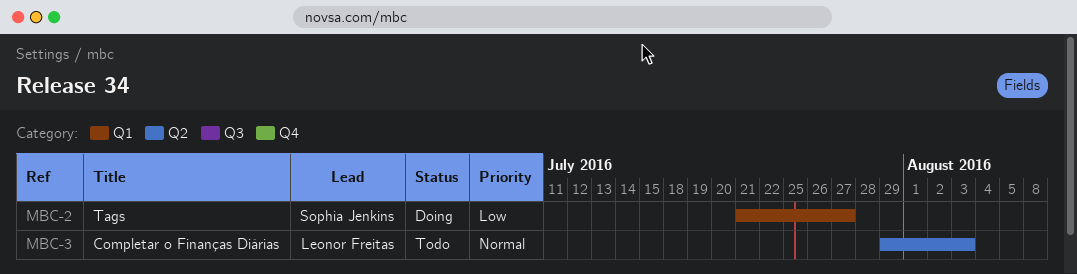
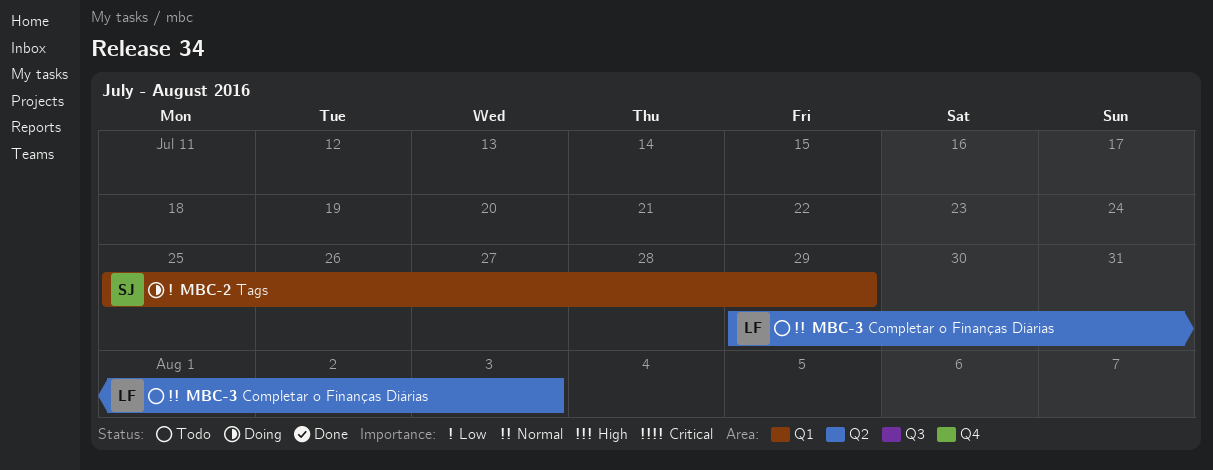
MBC-2, start: Jul 21 -> Jul 25
MBC-2, due: Jul 27 -> Jul 29

